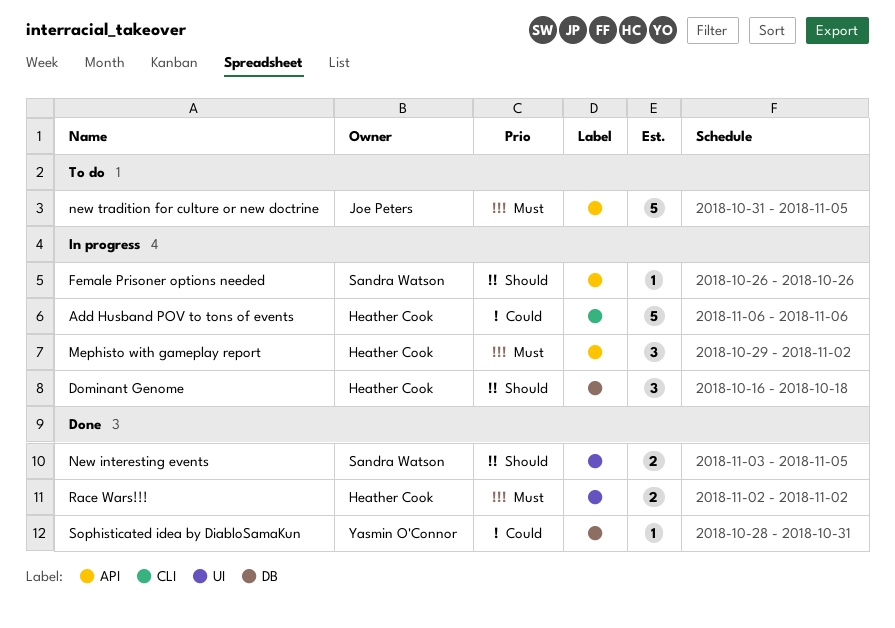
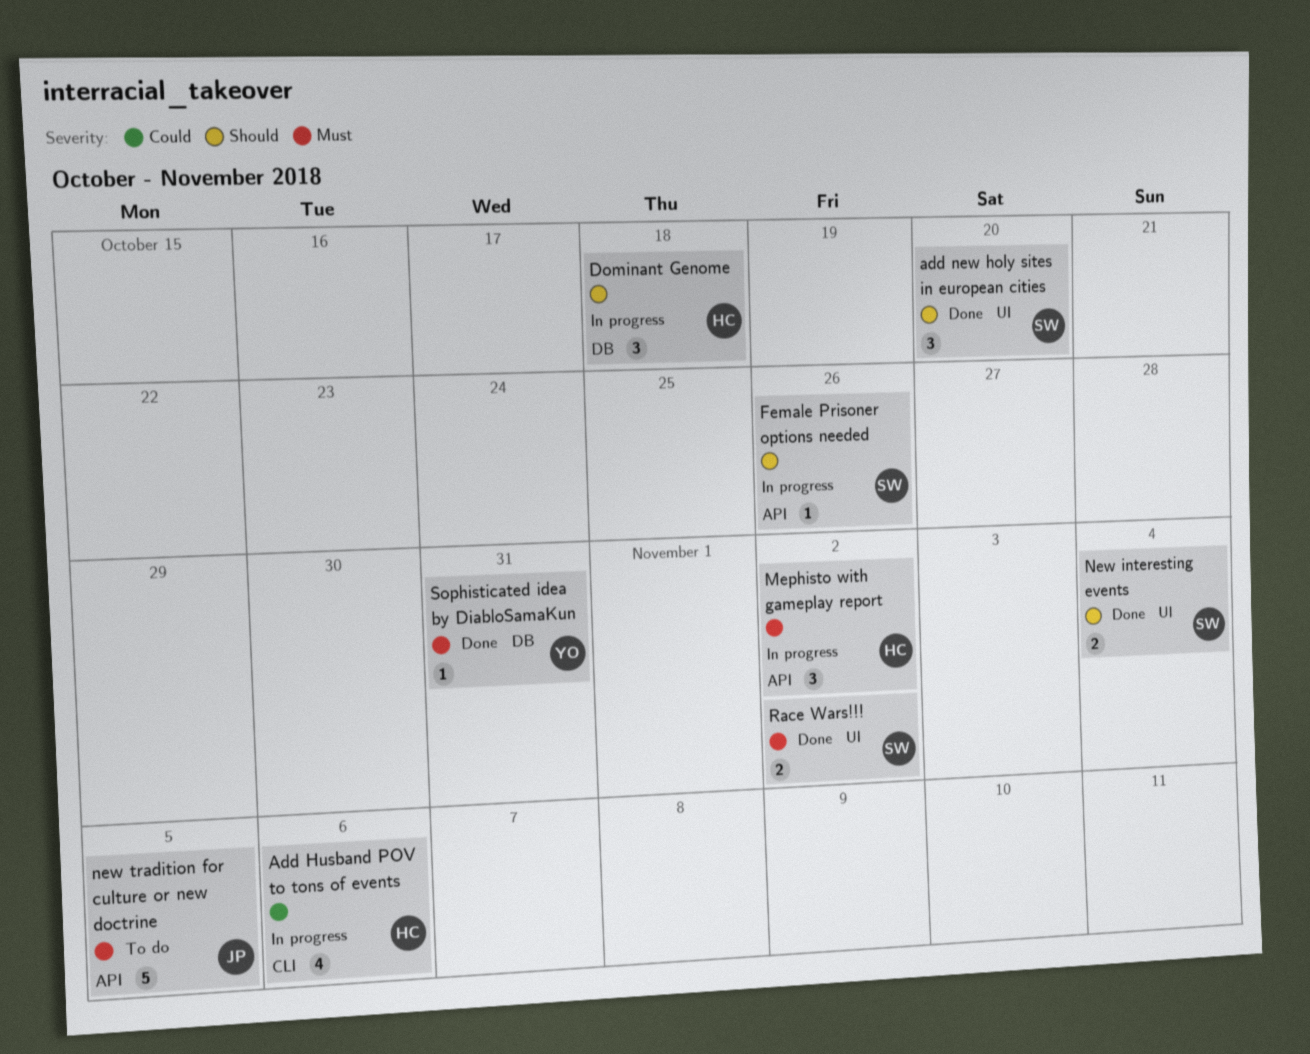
Add Husband POV to tons of events, estimate: 5 -> 4
add new holy sites in european cities: none -> present
New interesting events, due: Nov 5 -> Nov 4
Race Wars!!!, owner: Heather Cook -> Sandra Watson
Sophisticated idea by DiabloSamaKun, priority: Could -> Must

